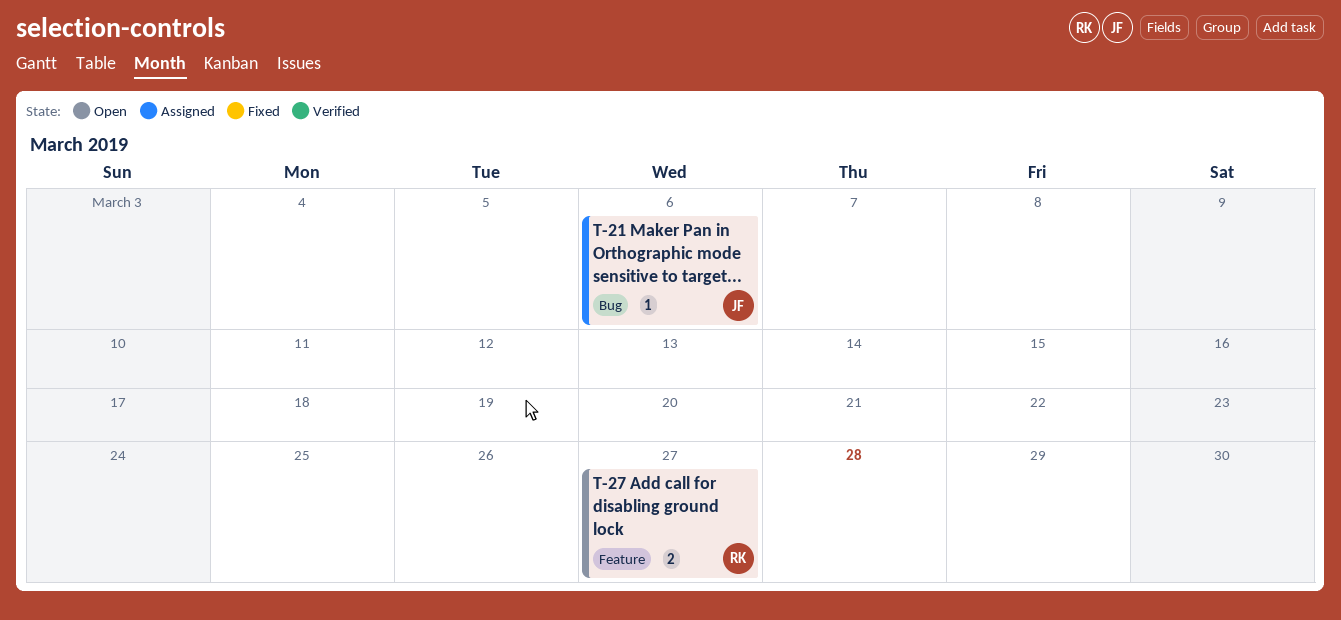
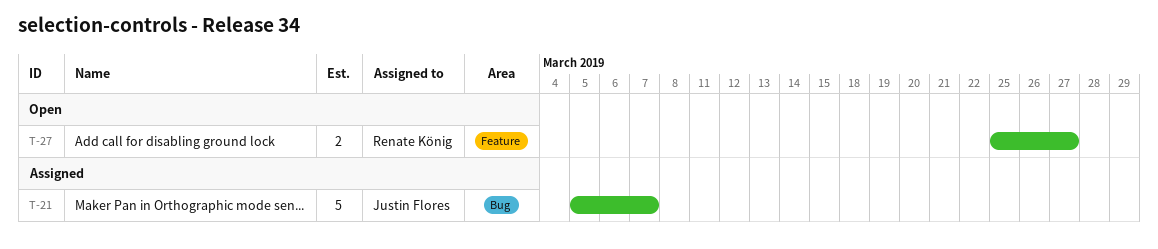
T-21, estimate: 1 -> 5
T-21, due: Mar 6 -> Mar 7

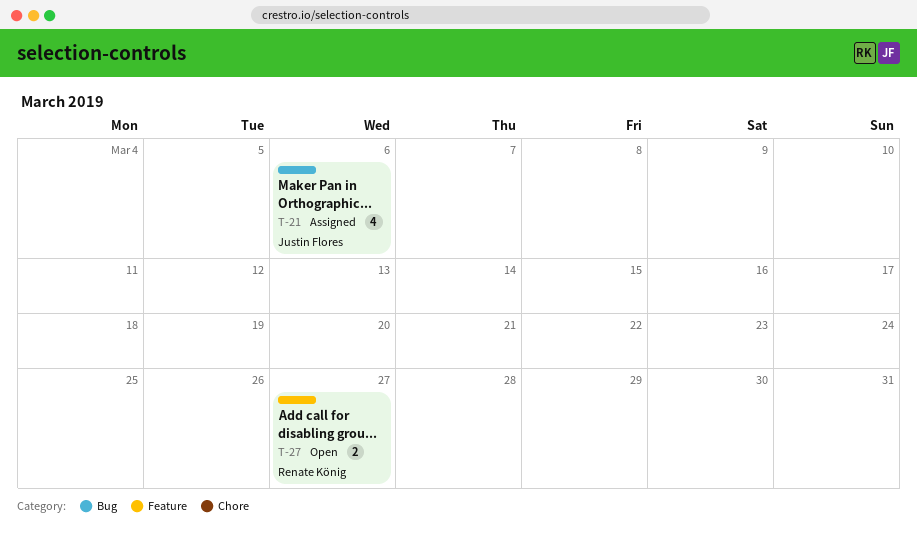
T-21, estimate: 5 -> 4
T-21, due: Mar 7 -> Mar 6

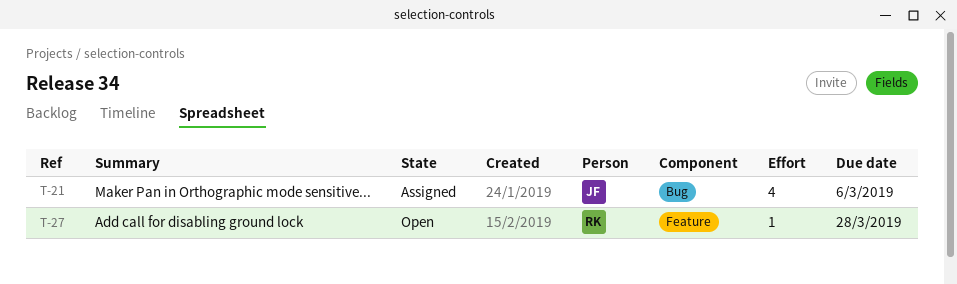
T-27, estimate: 2 -> 1
T-27, due: Mar 27 -> Mar 28

